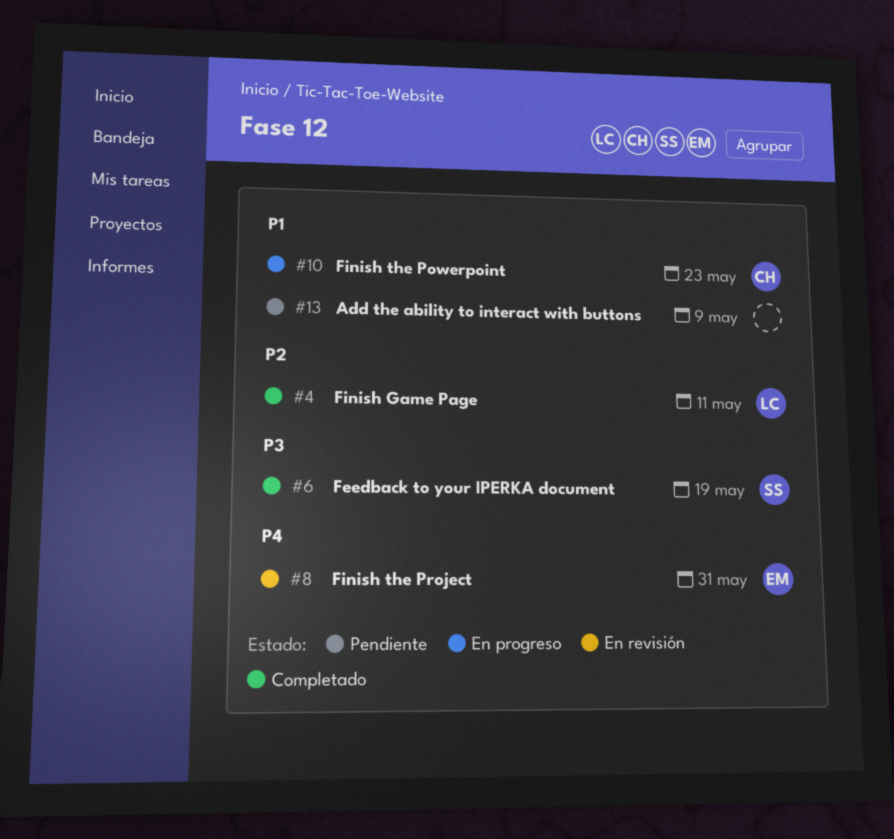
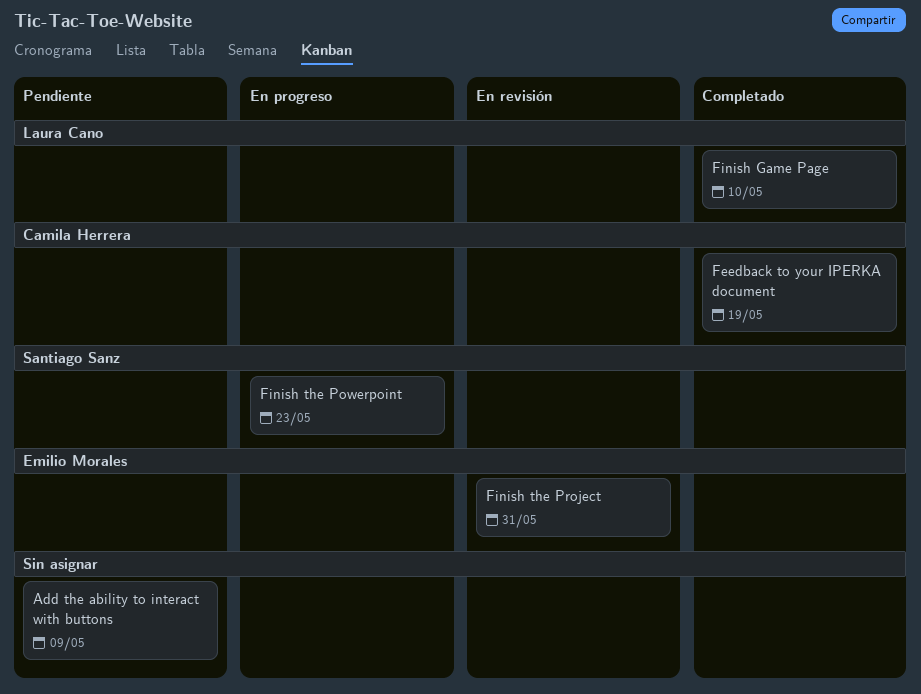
Feedback to your IPERKA document, owner: Santiago Sanz -> Camila Herrera
Finish Game Page, due: May 11 -> May 10
Finish the Powerpoint, owner: Camila Herrera -> Santiago Sanz

